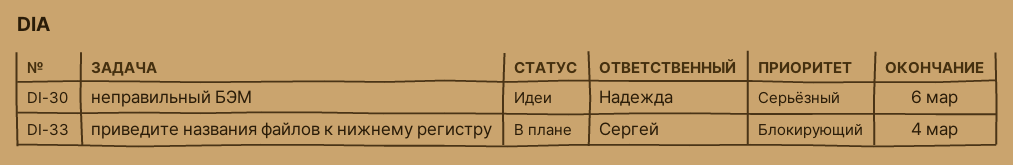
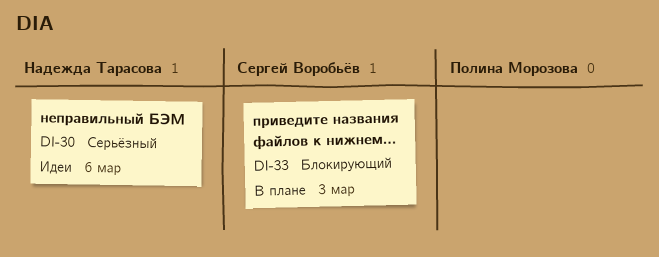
DI-33, due: Mar 4 -> Mar 3

